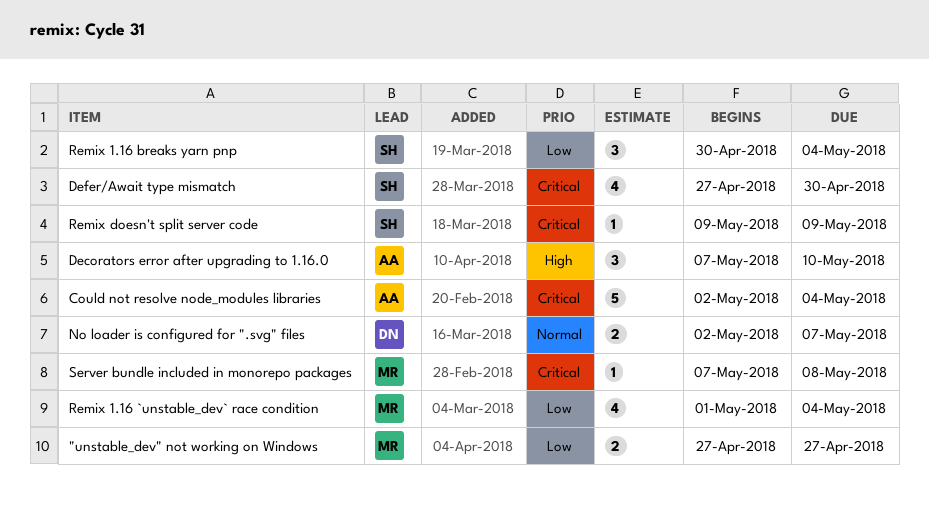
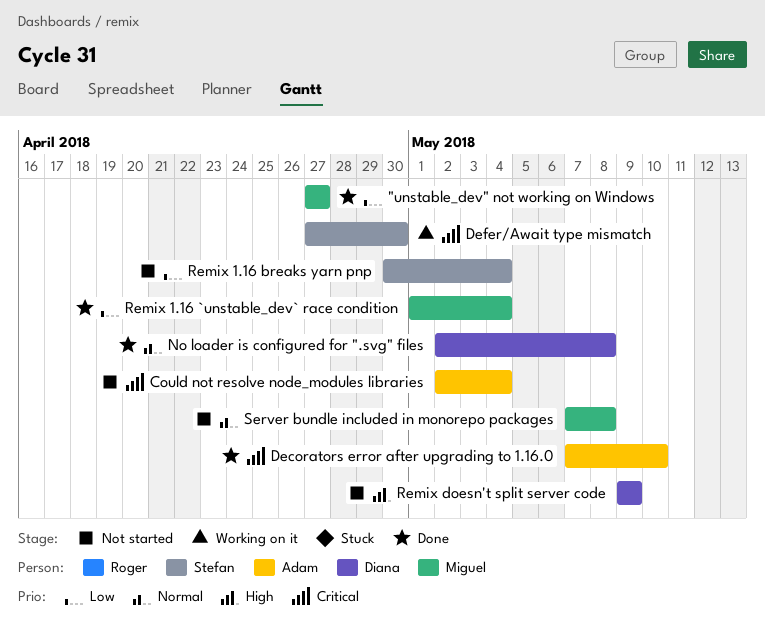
Decorators error after upgrading to 1.16.0, priority: High -> Critical
No loader is configured for ".svg" files, due: May 7 -> May 8
Remix doesn't split server code, owner: Stefan -> Diana
Remix doesn't split server code, priority: Critical -> High
Server bundle included in monorepo packages, priority: Critical -> Normal

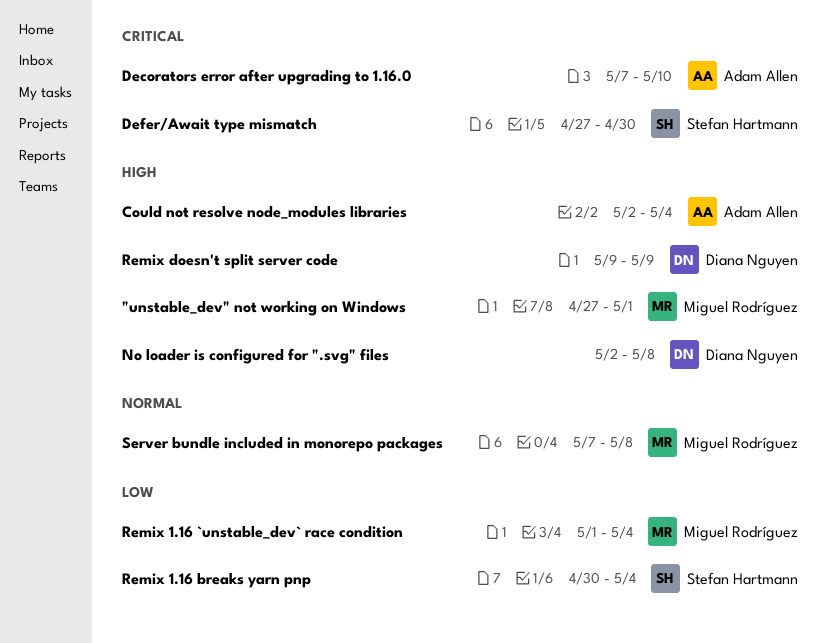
"unstable_dev" not working on Windows, priority: Low -> High
"unstable_dev" not working on Windows, due: Apr 27 -> May 1
Could not resolve node_modules libraries, priority: Critical -> High
No loader is configured for ".svg" files, priority: Normal -> High

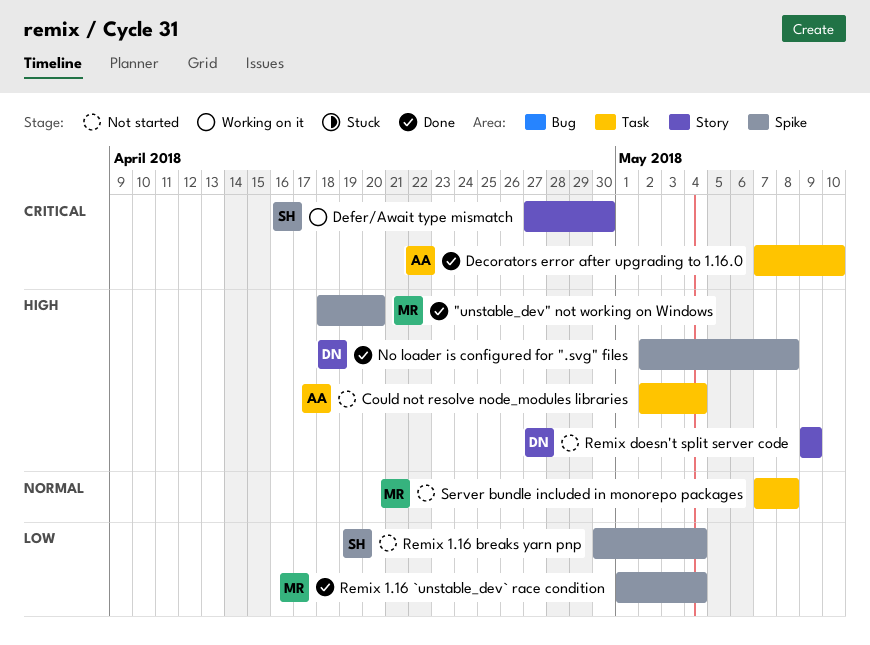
"unstable_dev" not working on Windows, start: Apr 27 -> Apr 18
"unstable_dev" not working on Windows, due: May 1 -> Apr 20

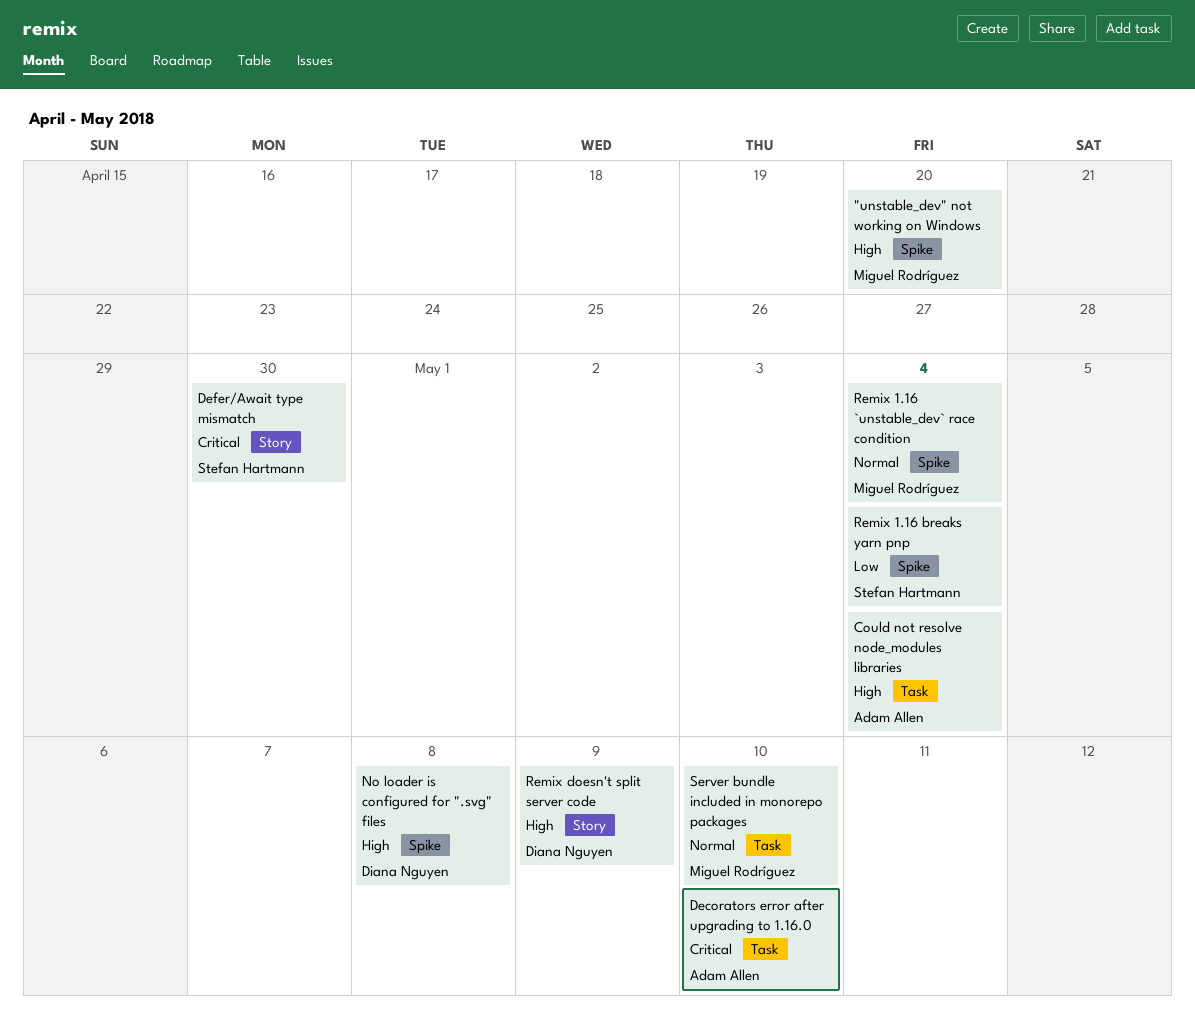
Remix 1.16 `unstable_dev` race condition, priority: Low -> Normal
Server bundle included in monorepo packages, due: May 8 -> May 10

